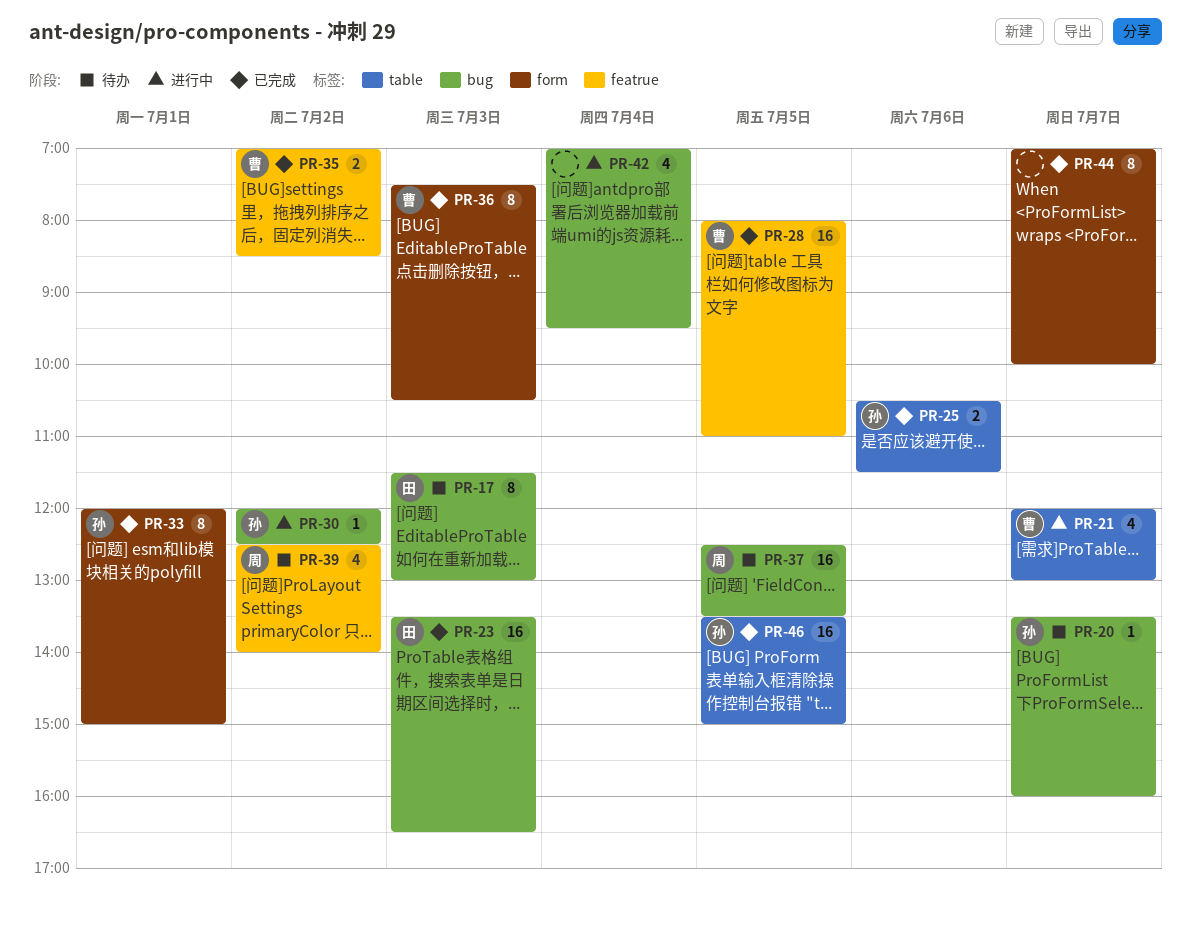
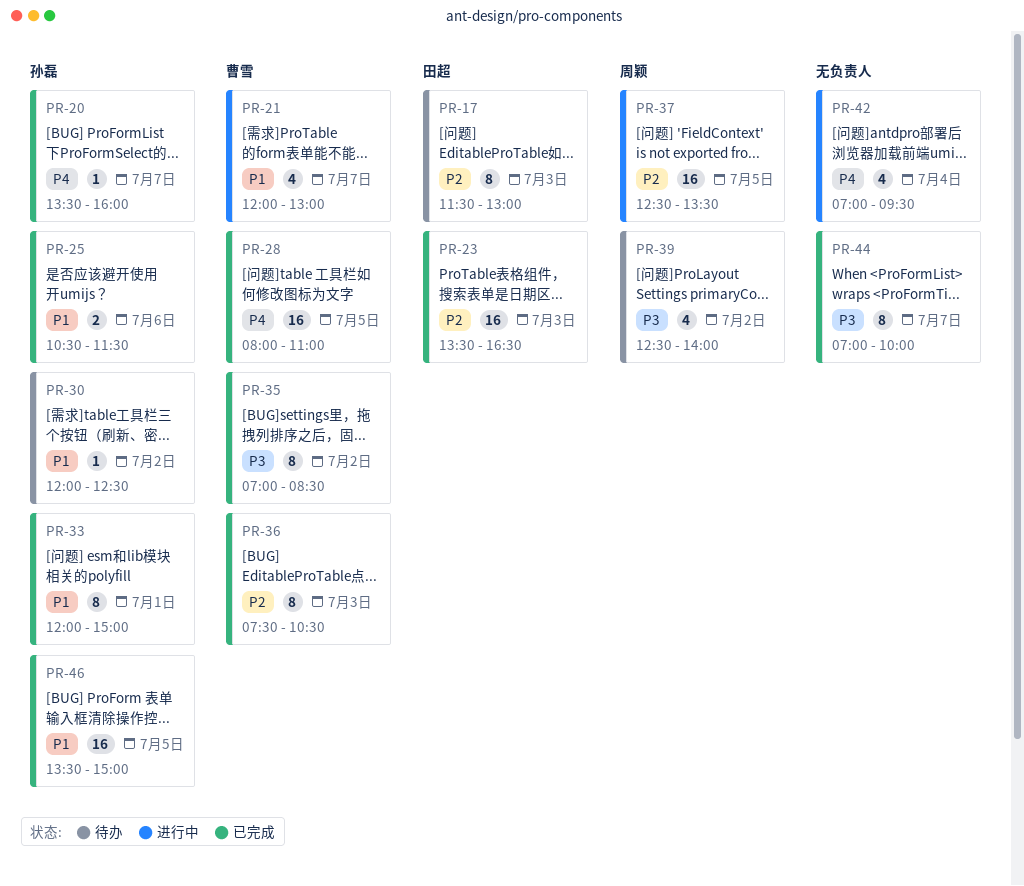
PR-20, status: 待办 -> 已完成
PR-30, status: 进行中 -> 待办
PR-35, estimate: 2 -> 8
PR-37, status: 待办 -> 进行中

